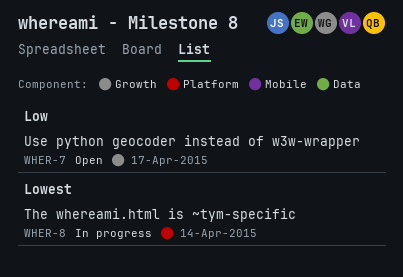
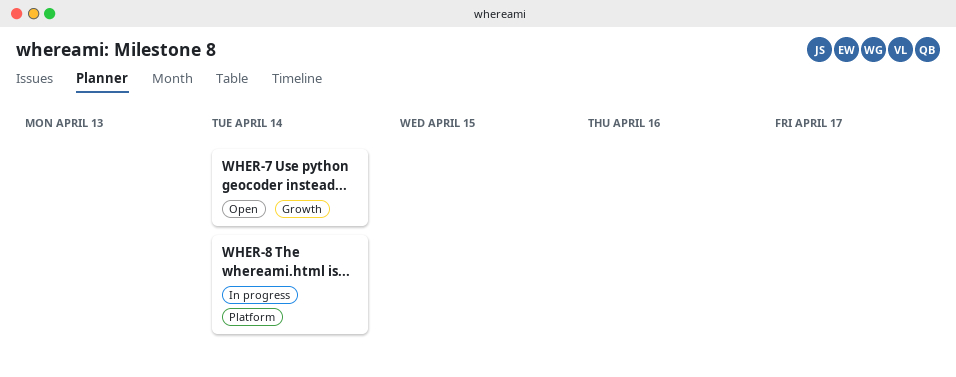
WHER-7, due: Apr 17 -> Apr 14

